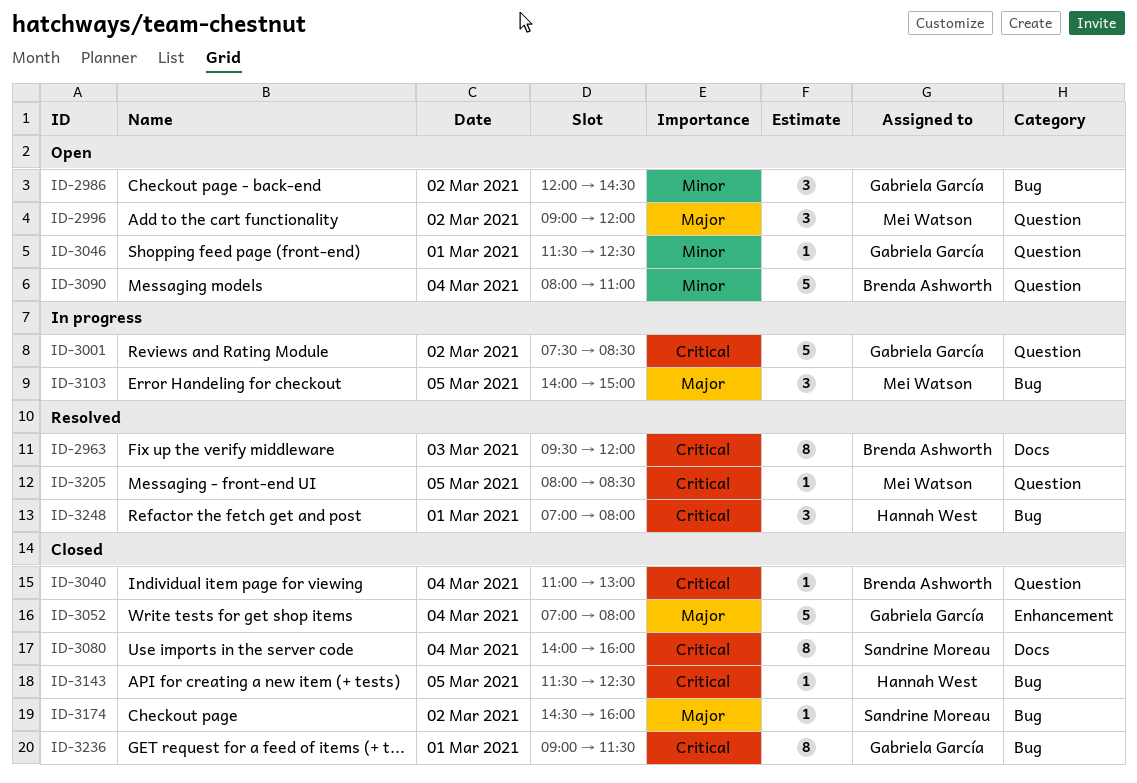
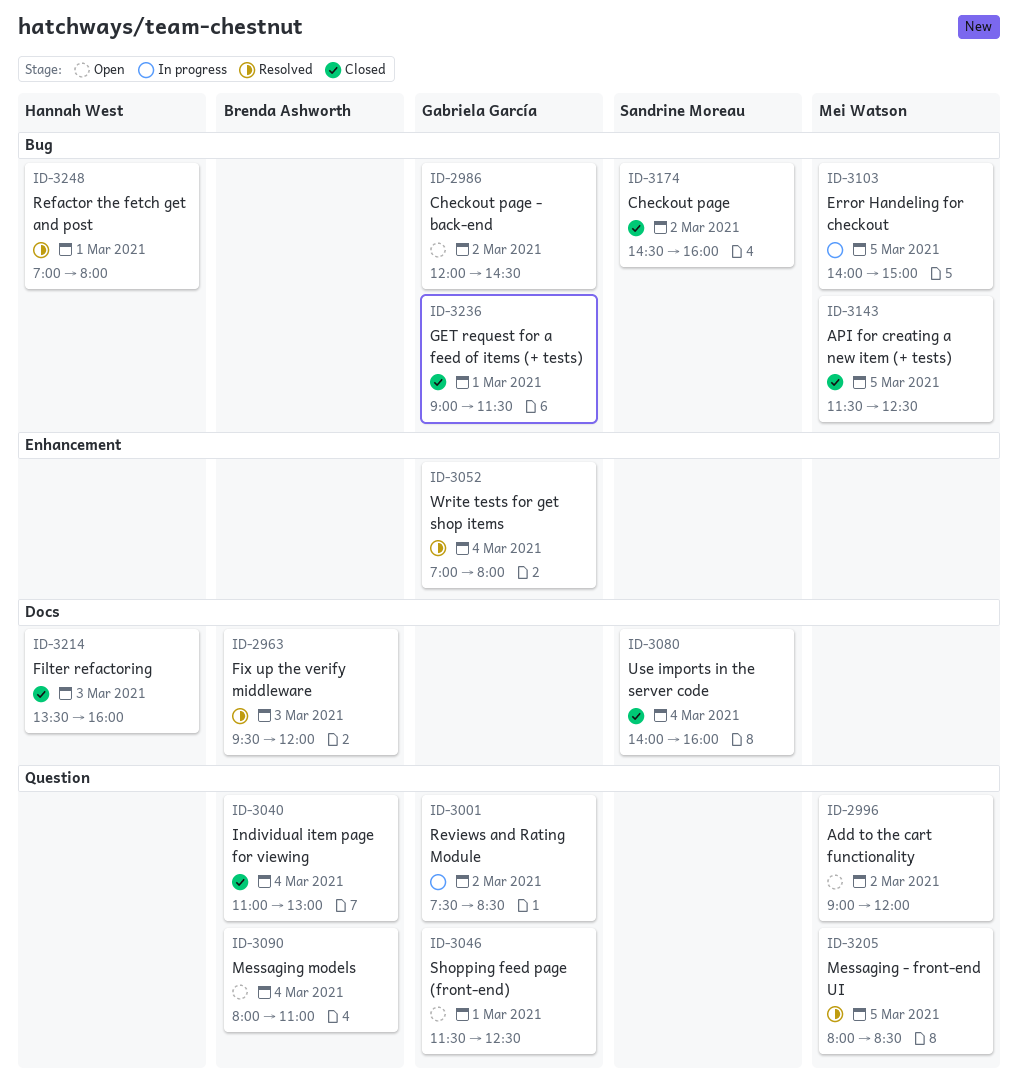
ID-3052, status: Closed -> Resolved
ID-3143, owner: Hannah West -> Mei Watson
ID-3214: none -> present

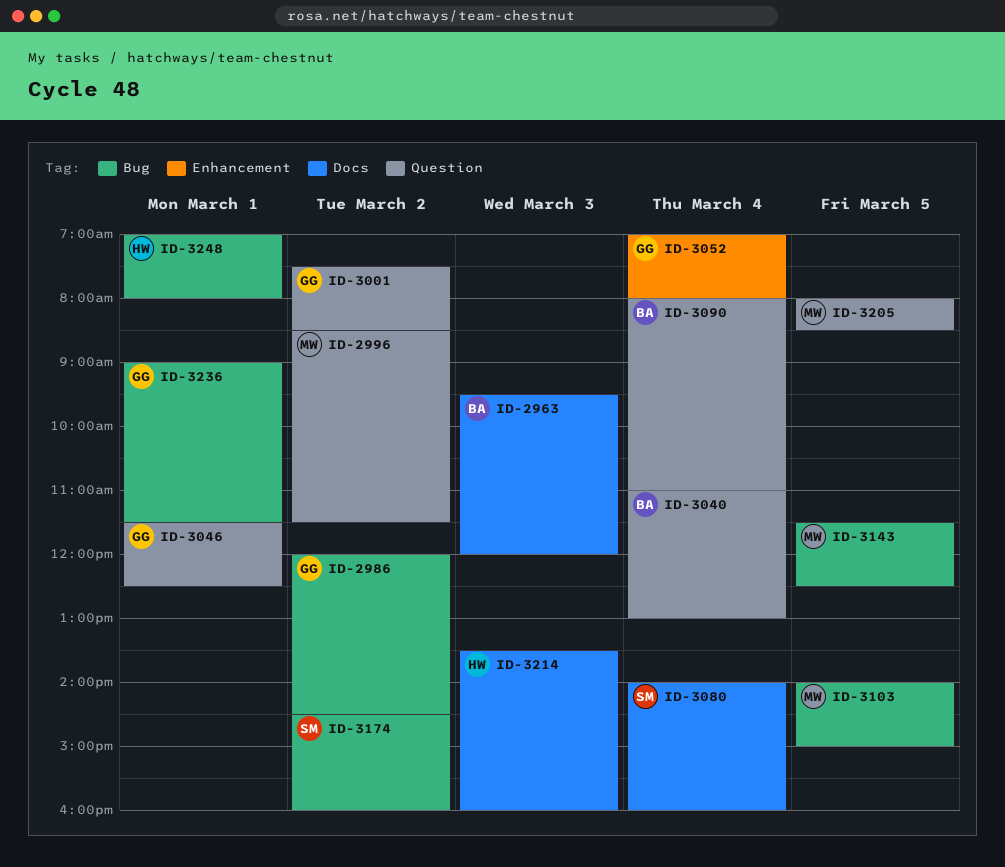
ID-2996, begins: 09:00 -> 08:30
ID-2996, ends: 12:00 -> 11:30

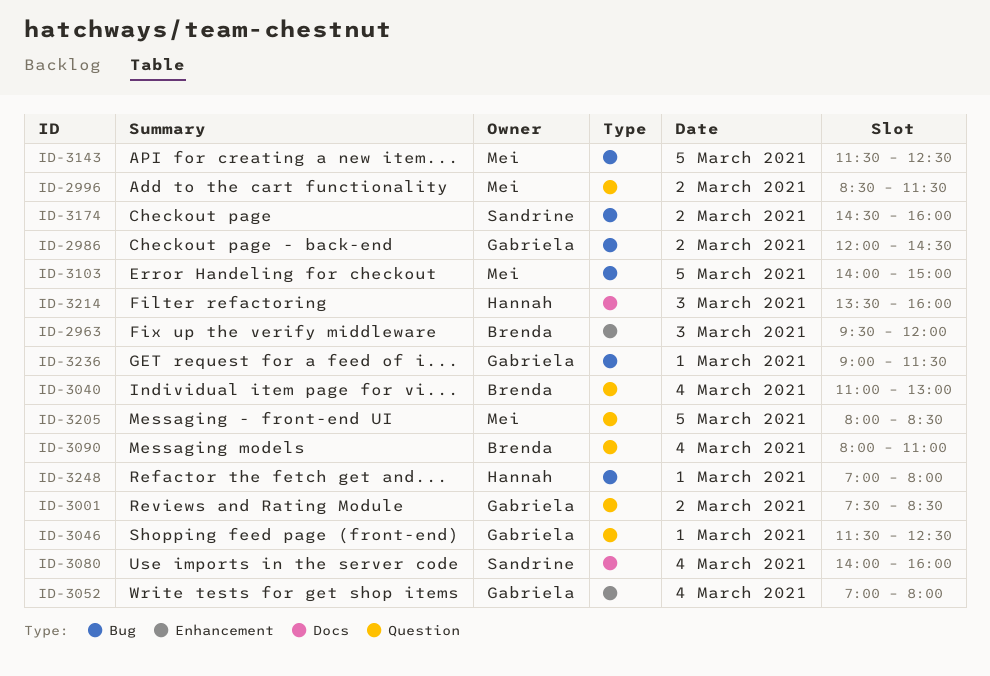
ID-2963, label: Docs -> Enhancement

